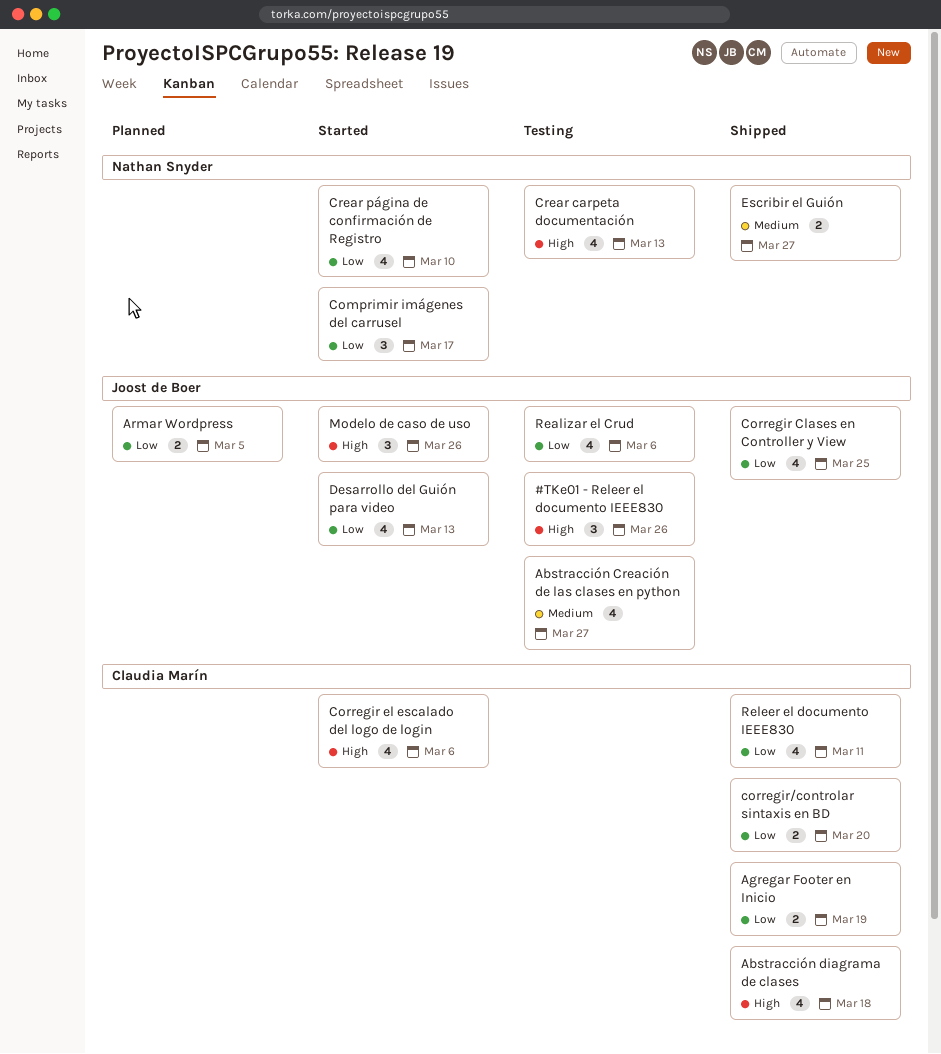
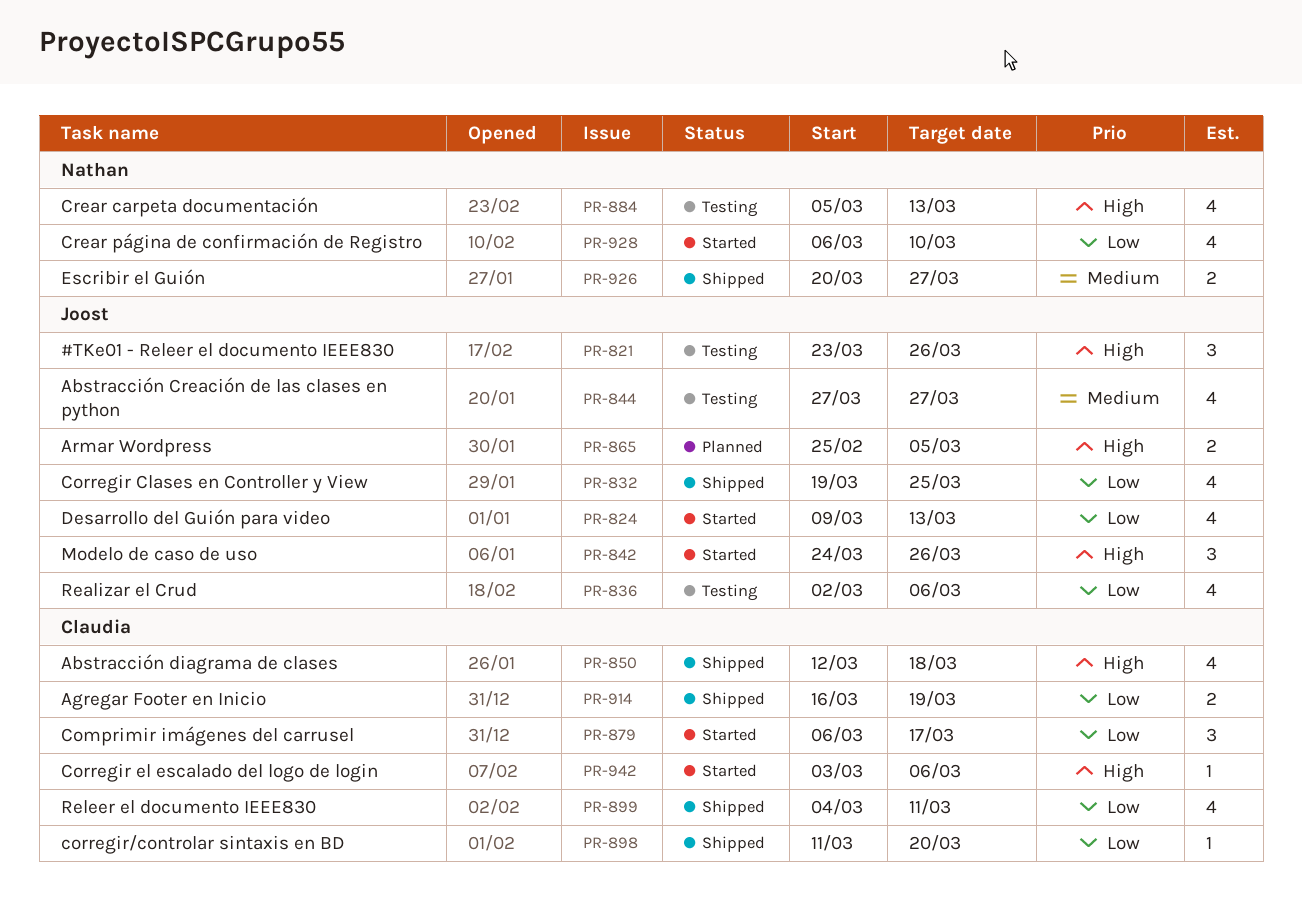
Armar Wordpress, priority: Low -> High
Comprimir imágenes del carrusel, owner: Nathan Snyder -> Claudia Marín
Corregir el escalado del logo de login, estimate: 4 -> 1
corregir/controlar sintaxis en BD, estimate: 2 -> 1

